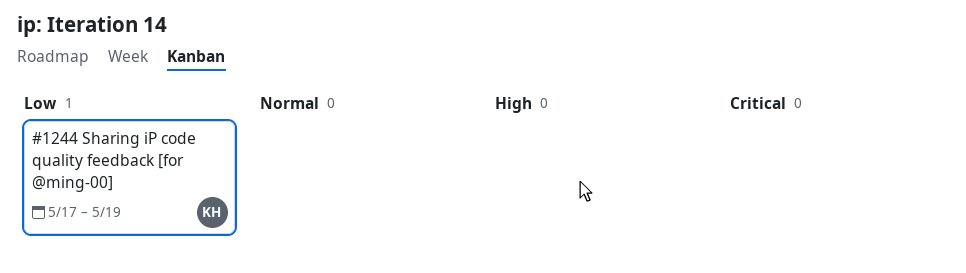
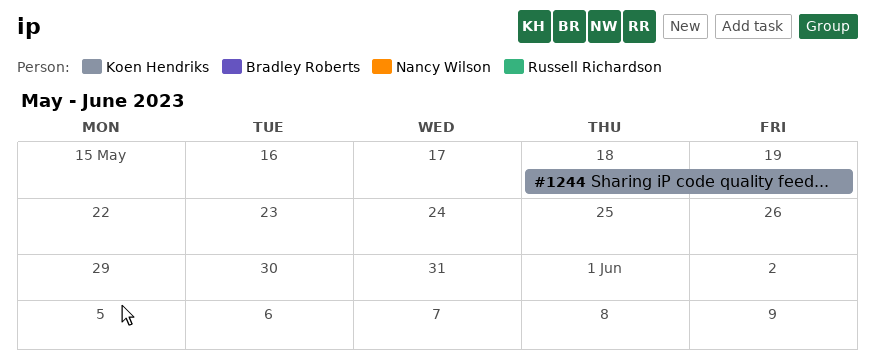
#1244, start: May 17 -> May 18

